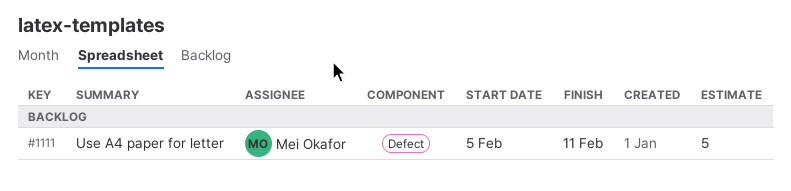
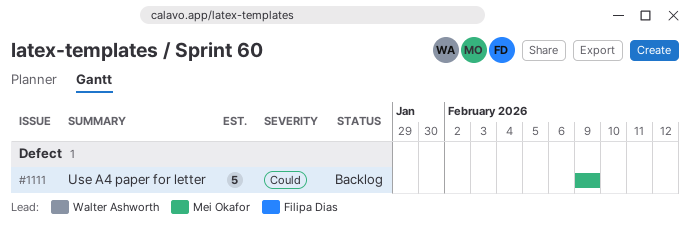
#1111, start: Feb 5 -> Feb 9
#1111, due: Feb 11 -> Feb 9

